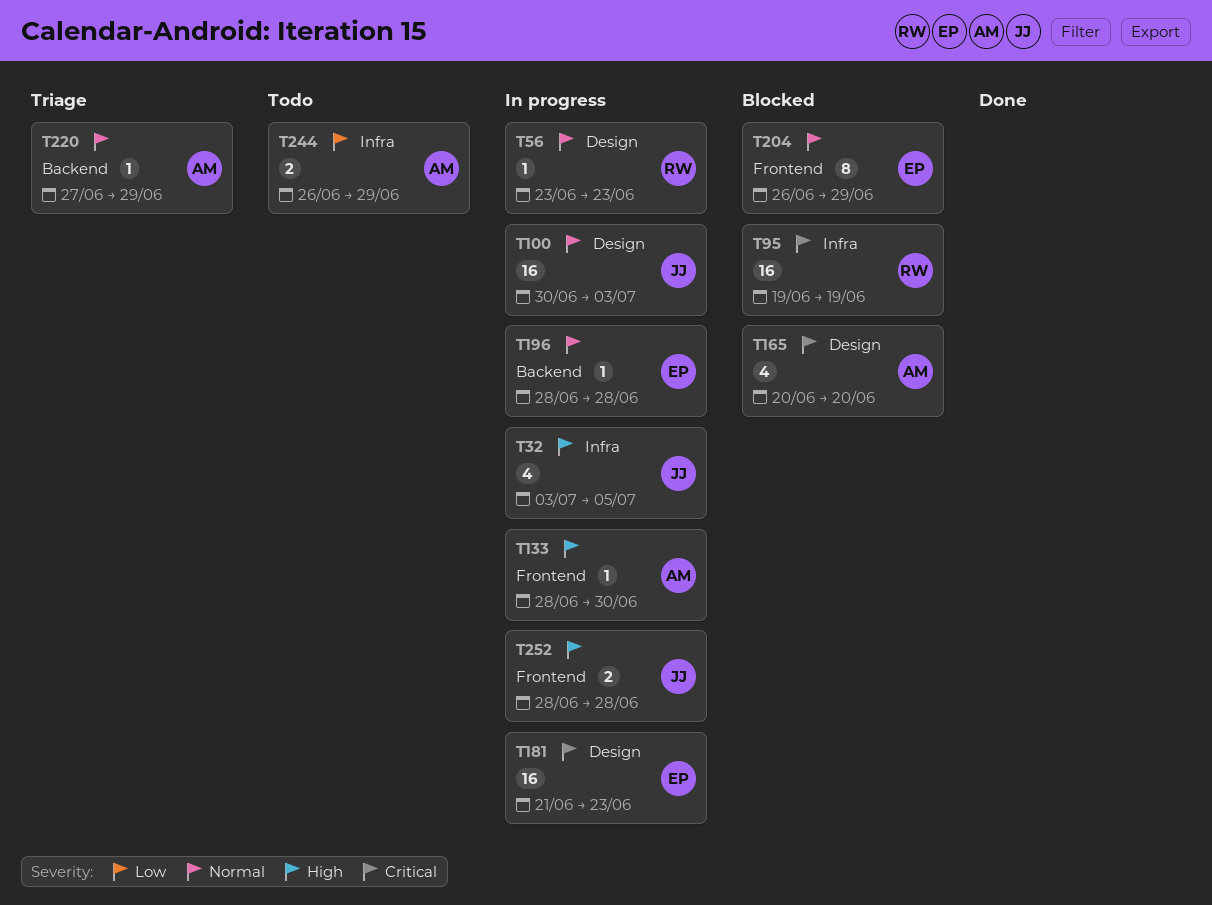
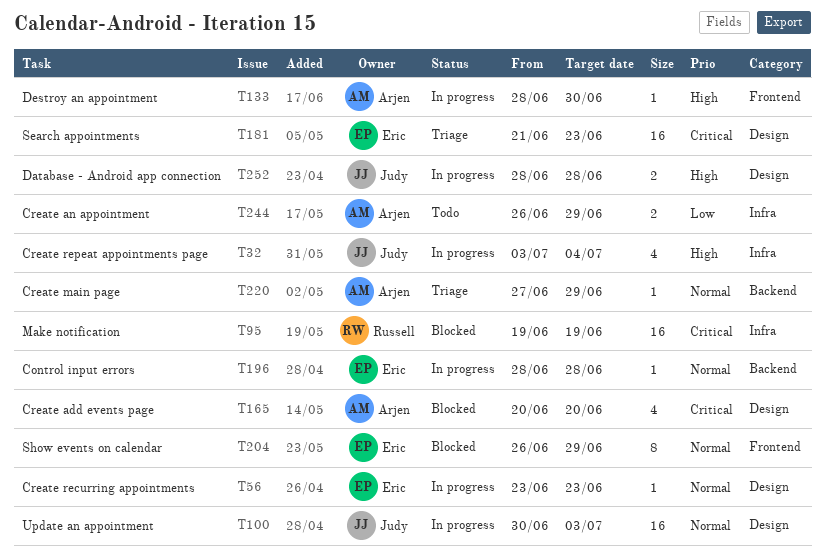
T32, due: Jul 5 -> Jul 4
T56, owner: Russell -> Eric
T181, status: In progress -> Triage
T252, label: Frontend -> Design

